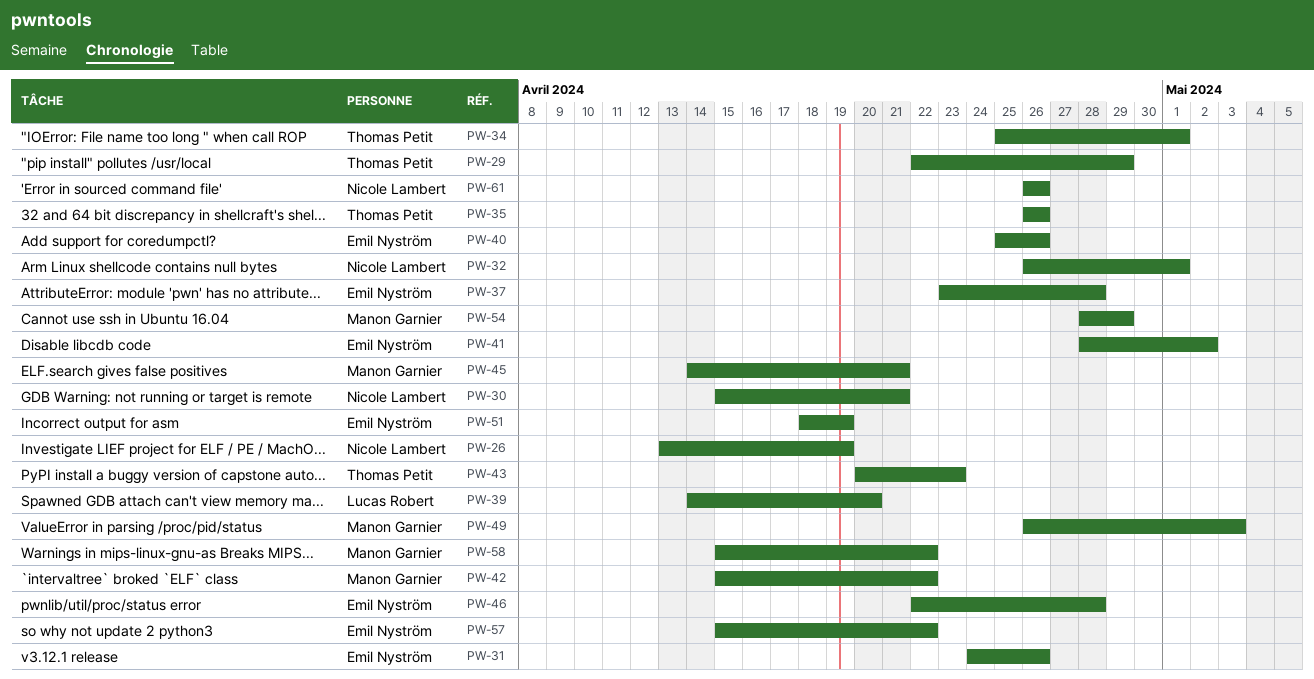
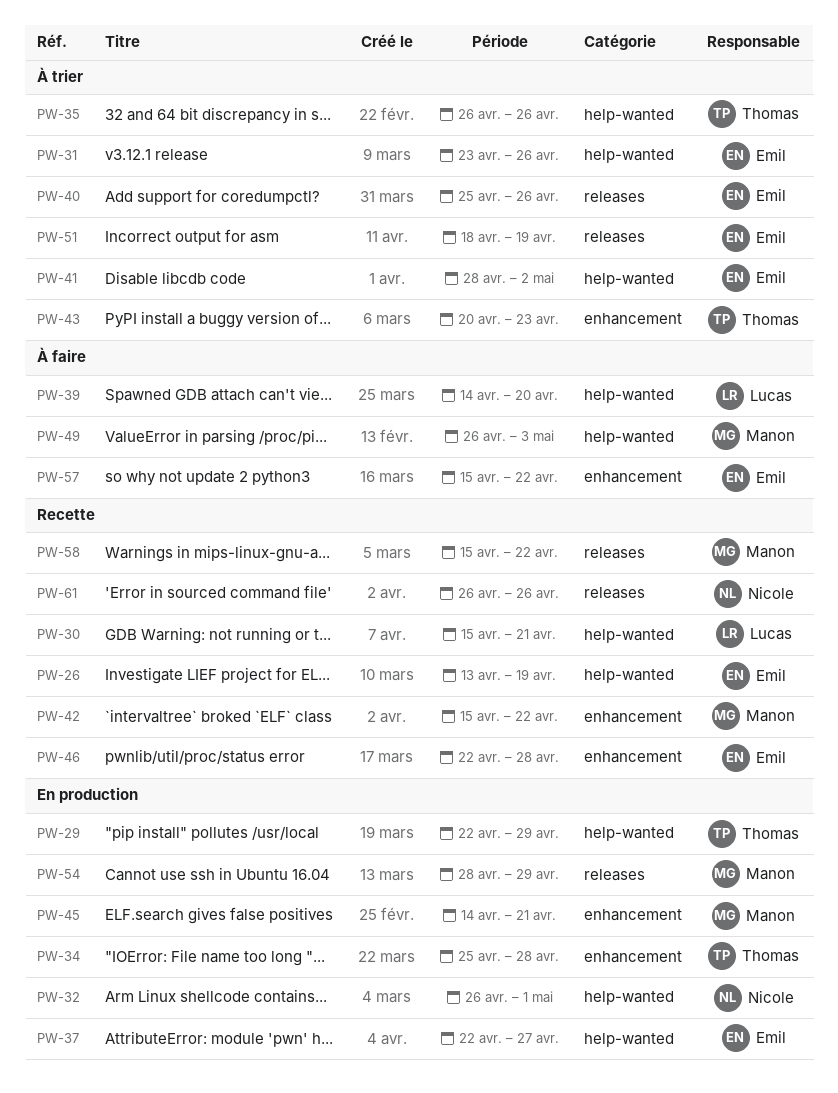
PW-26, owner: Nicole Lambert -> Emil Nyström
PW-30, owner: Nicole Lambert -> Lucas Robert
PW-31, start: Apr 24 -> Apr 23
PW-34, due: May 1 -> Apr 28
PW-37, start: Apr 23 -> Apr 22
PW-37, due: Apr 28 -> Apr 27

